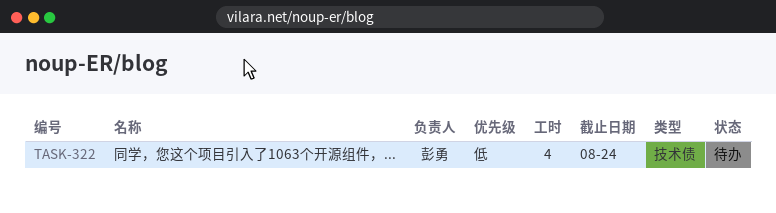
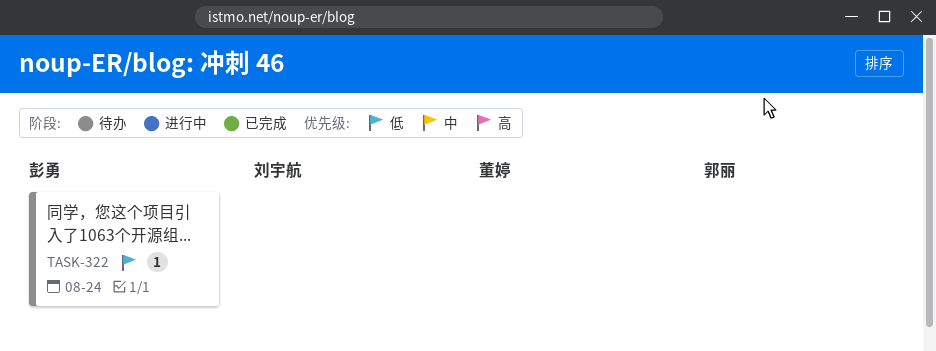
TASK-322, estimate: 4 -> 1

